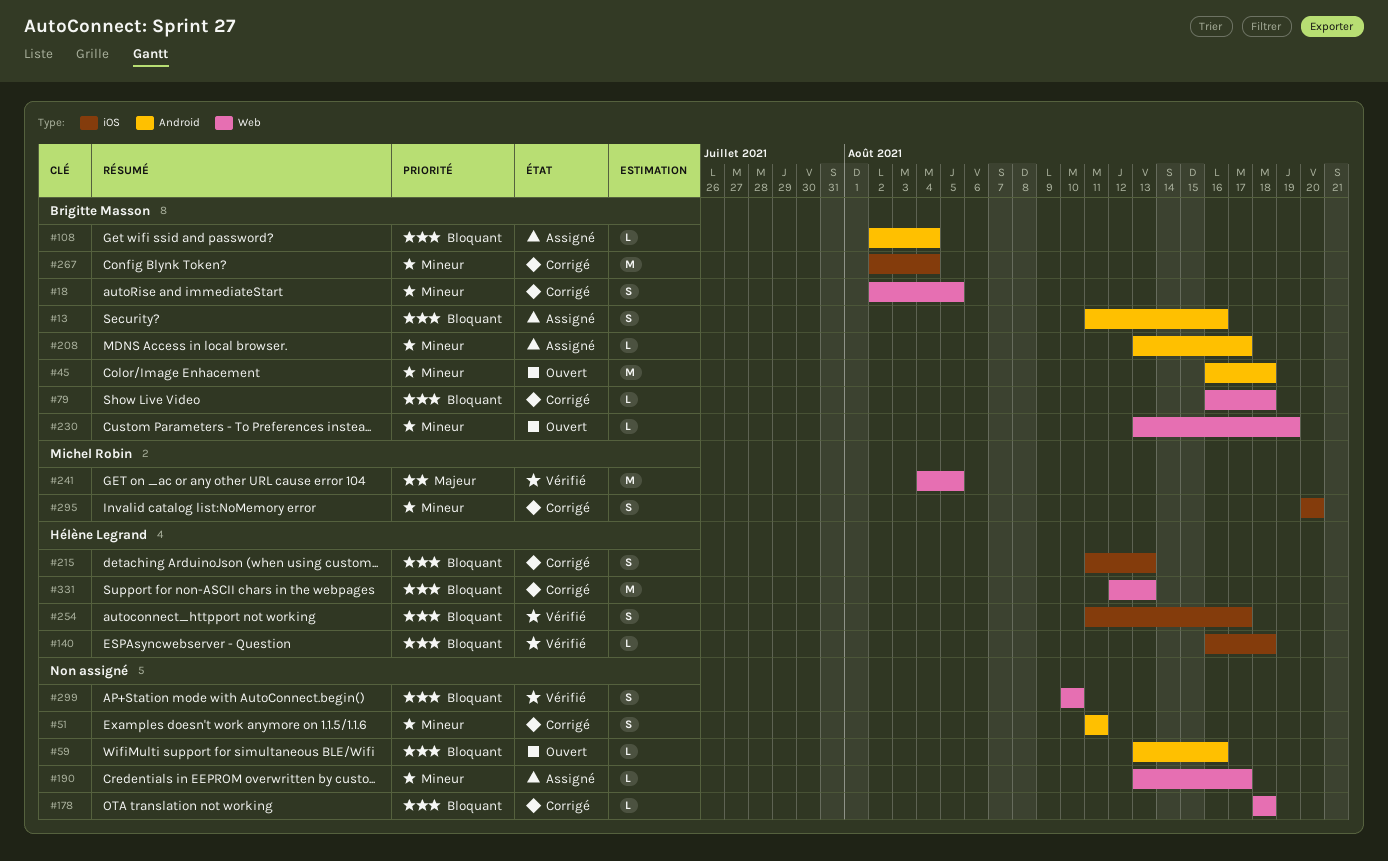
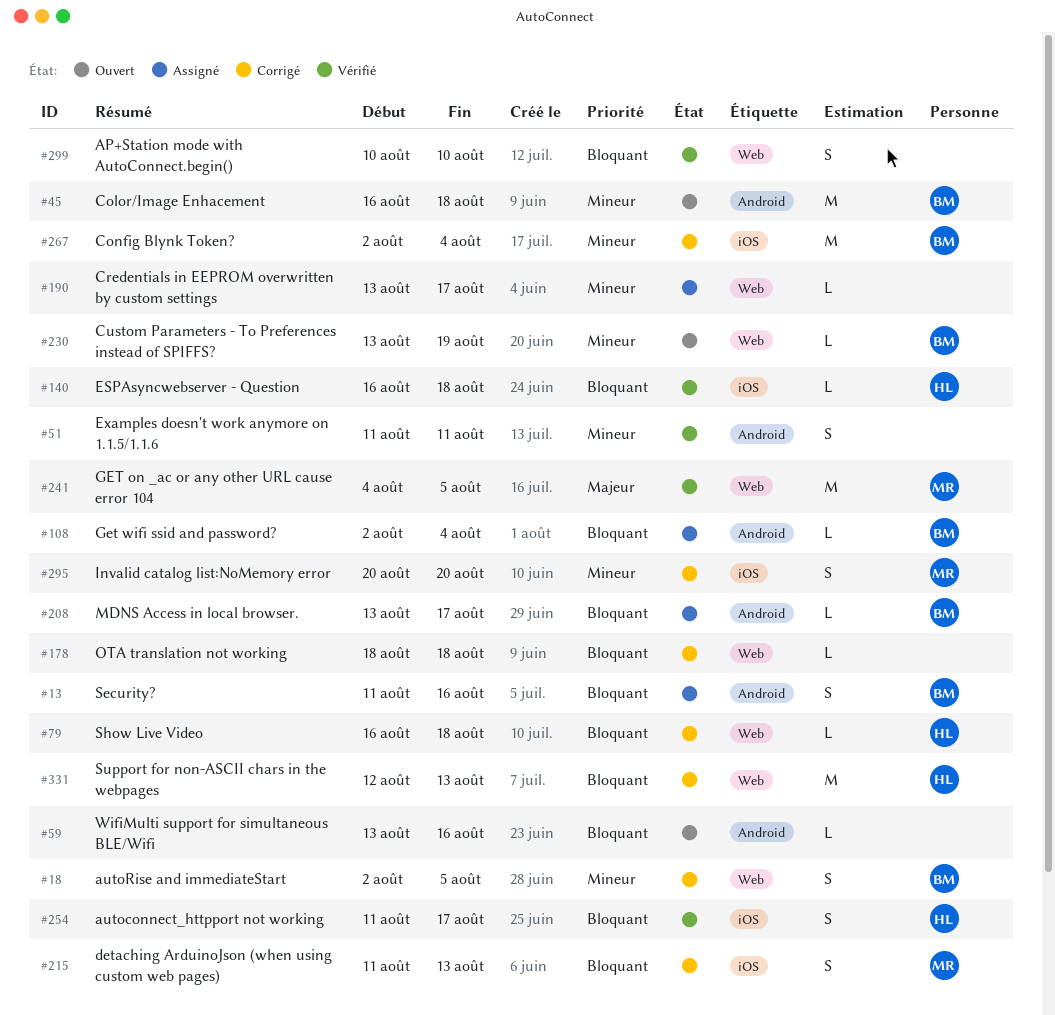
#51, status: Corrigé -> Vérifié
#79, owner: Brigitte Masson -> Hélène Legrand
#208, priority: Mineur -> Bloquant
#215, owner: Hélène Legrand -> Michel Robin

